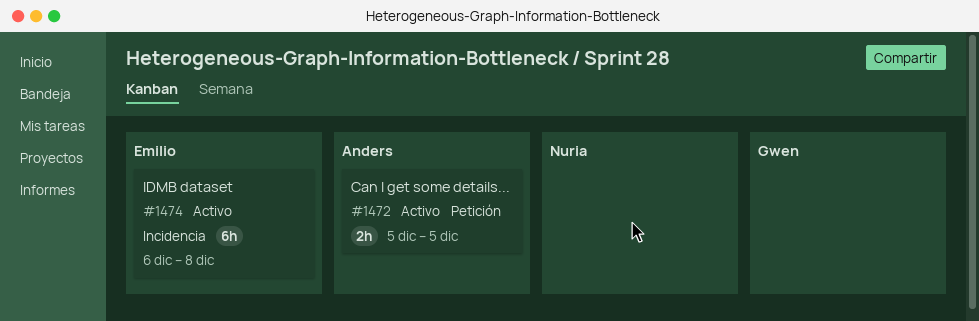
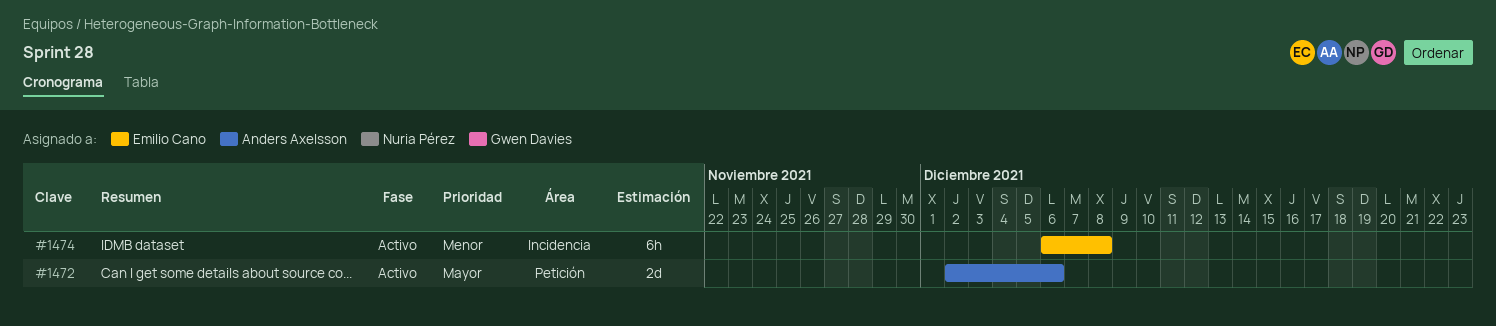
#1472, estimate: 2h -> 2d
#1472, start: Dec 5 -> Dec 2
#1472, due: Dec 5 -> Dec 6

